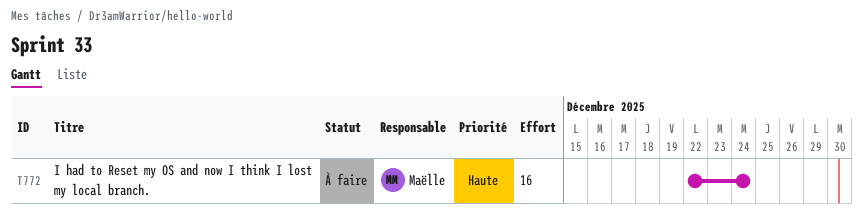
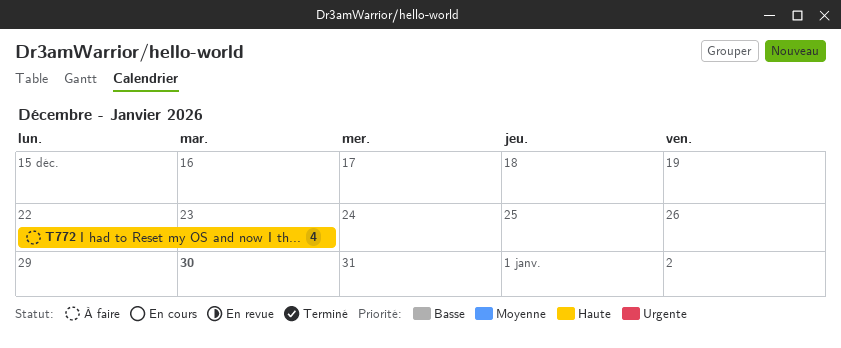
T772, estimate: 16 -> 4
T772, due: Dec 24 -> Dec 23

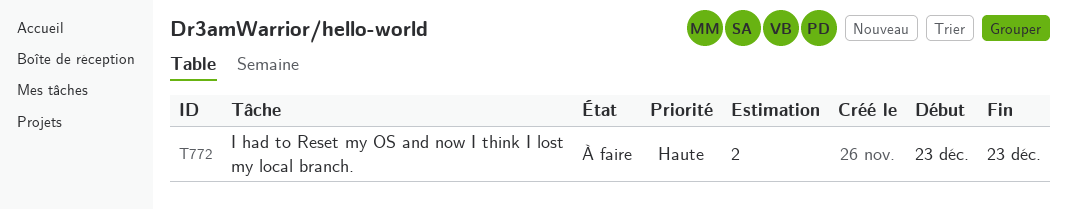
T772, estimate: 4 -> 2
T772, start: Dec 22 -> Dec 23

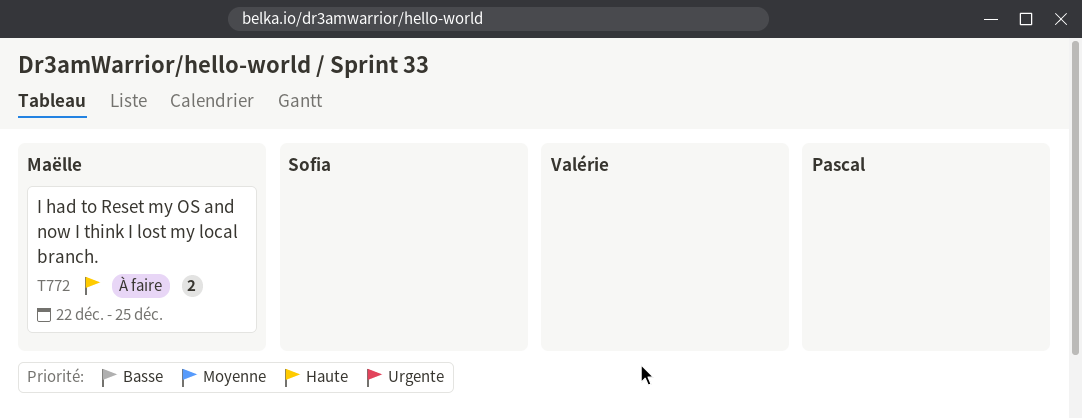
T772, start: Dec 23 -> Dec 22
T772, due: Dec 23 -> Dec 25

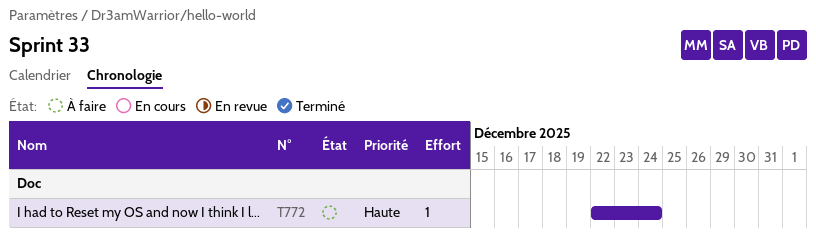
T772, estimate: 2 -> 1
T772, due: Dec 25 -> Dec 24

